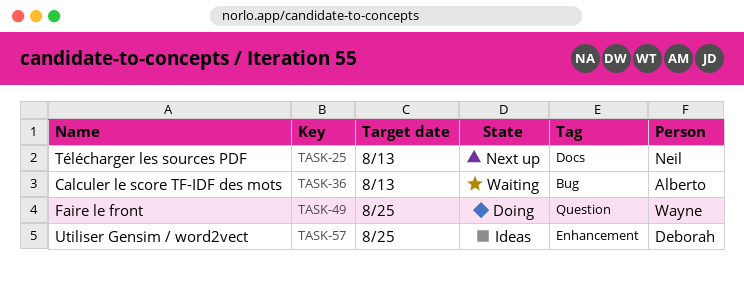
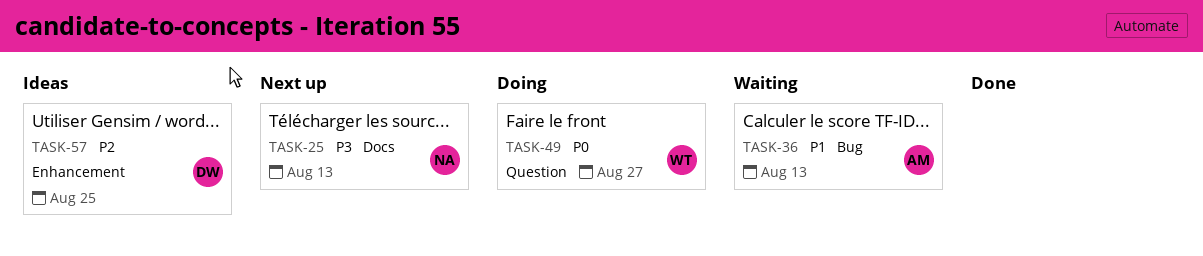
TASK-49, due: Aug 25 -> Aug 27

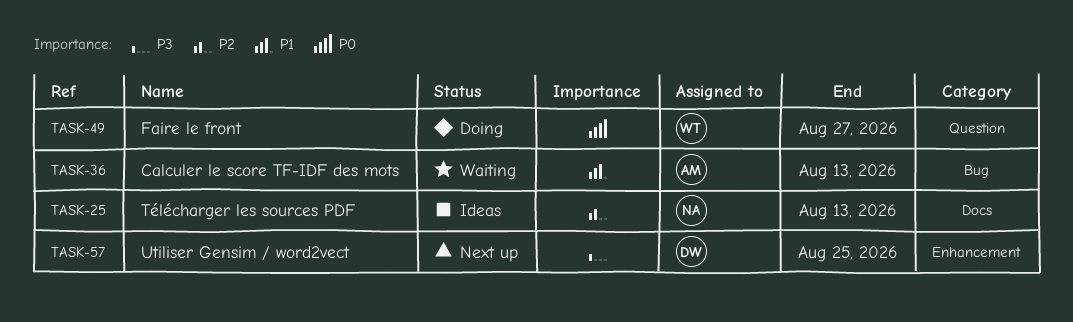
TASK-25, status: Next up -> Ideas
TASK-25, priority: P3 -> P2
TASK-57, status: Ideas -> Next up
TASK-57, priority: P2 -> P3

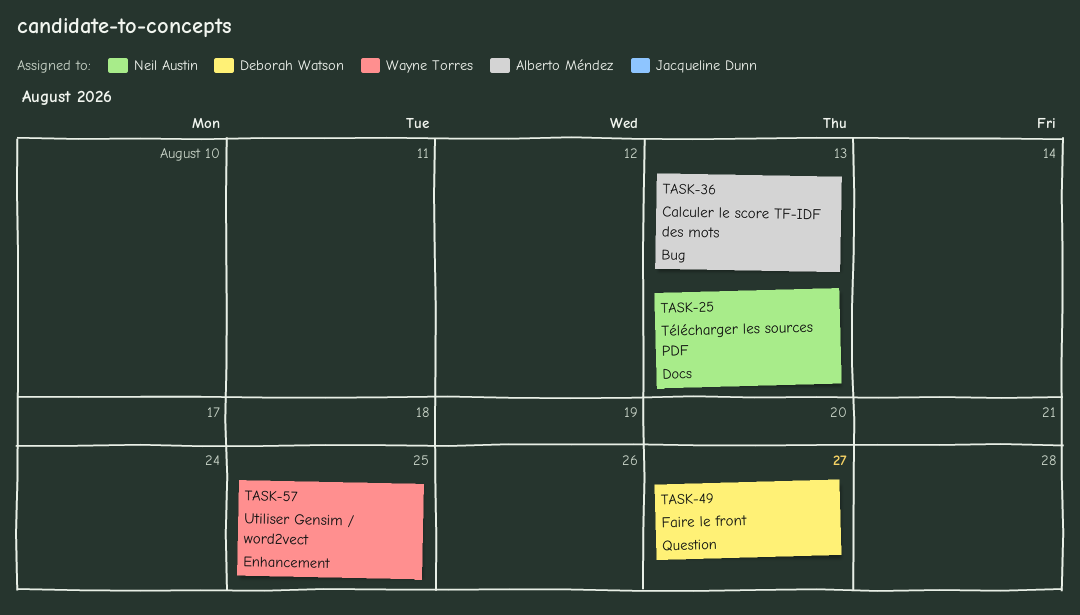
TASK-49, owner: Wayne Torres -> Deborah Watson
TASK-57, owner: Deborah Watson -> Wayne Torres

